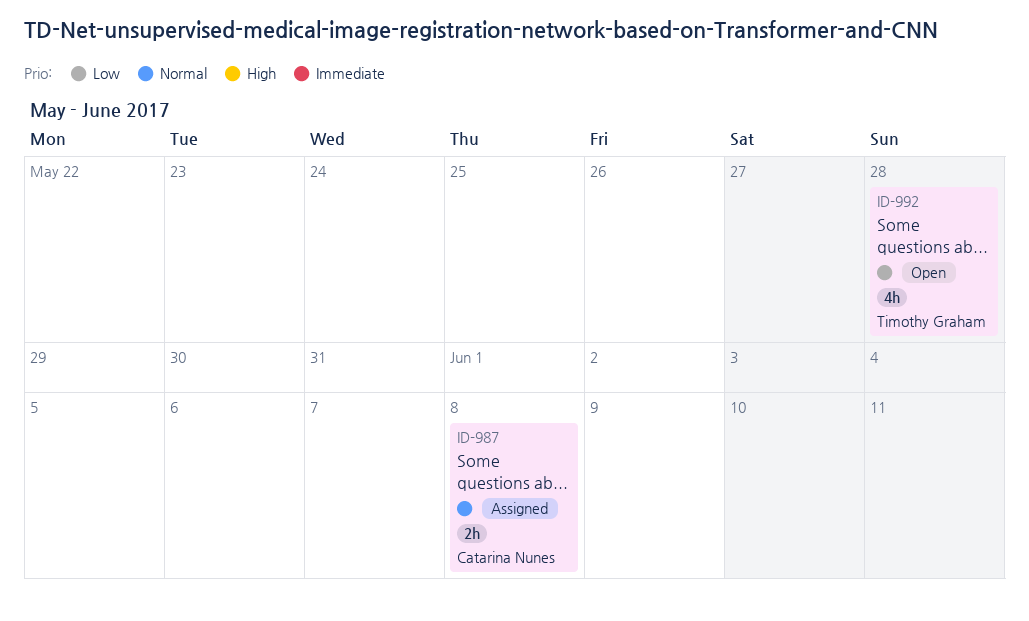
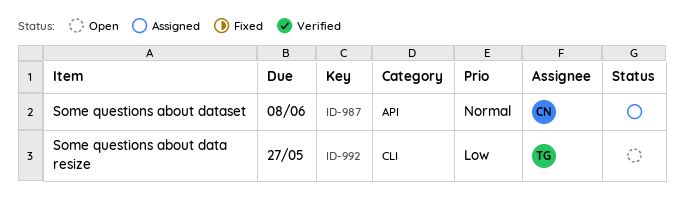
ID-992, due: May 28 -> May 27

